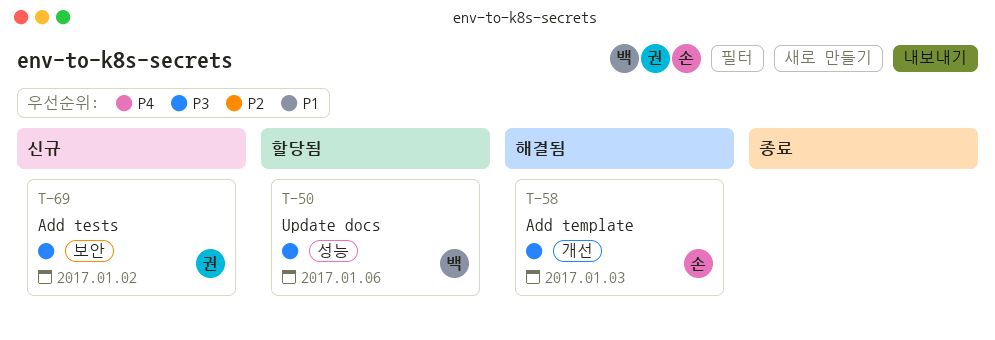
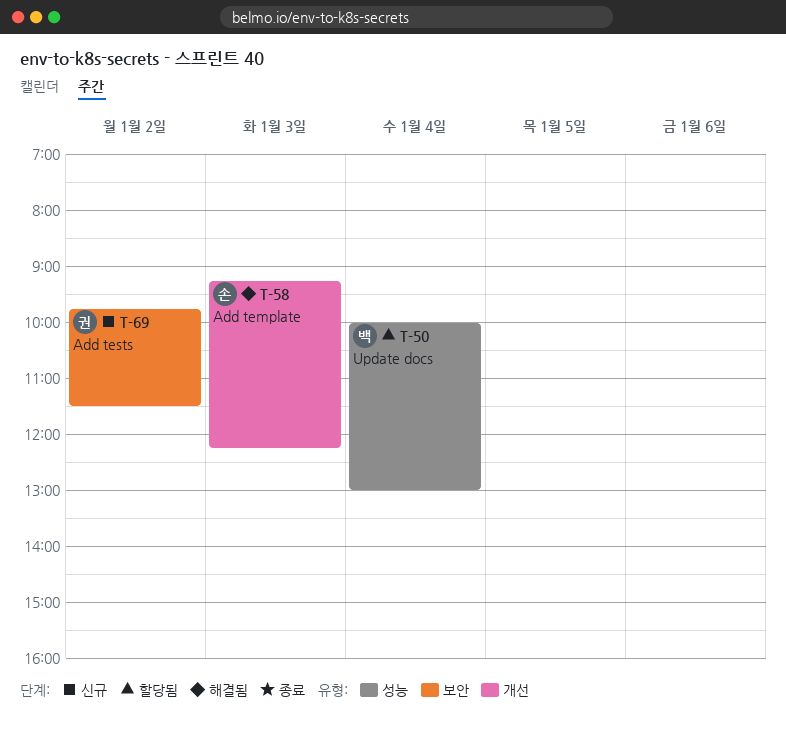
T-50, day: Jan 6 -> Jan 4

